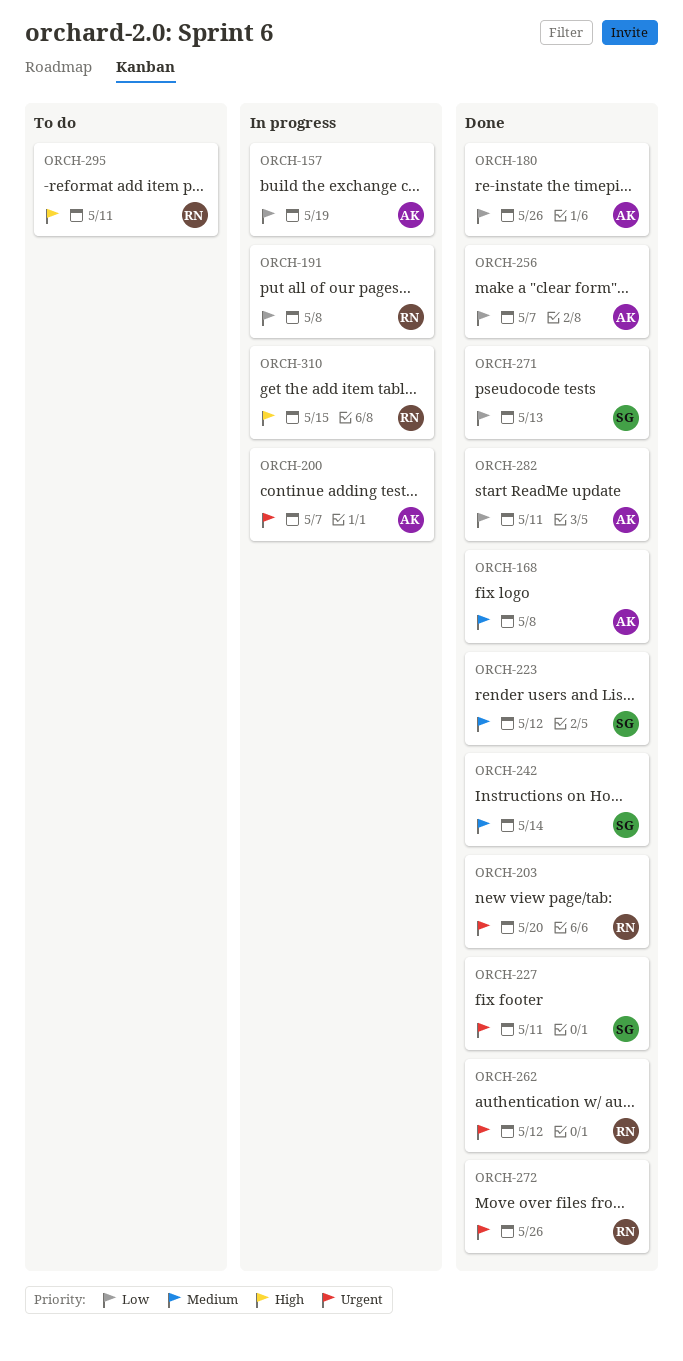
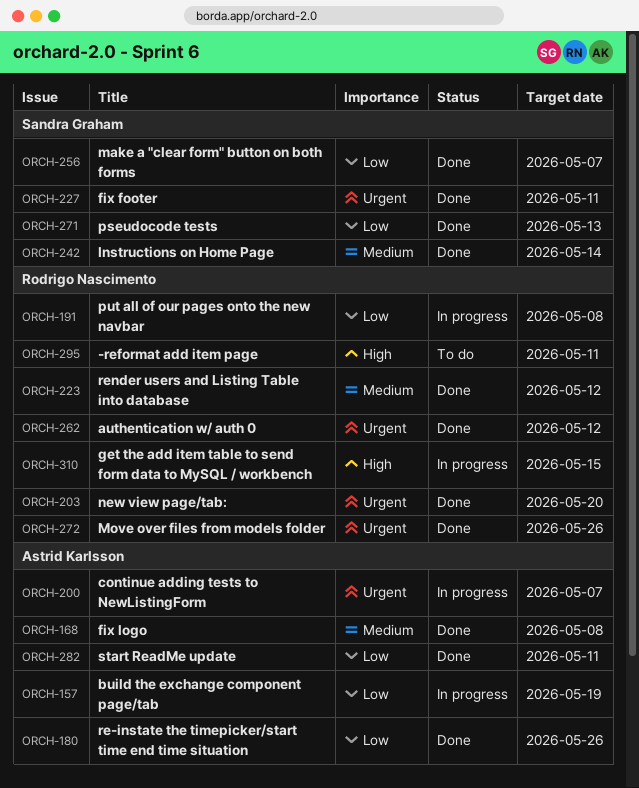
ORCH-223, owner: Sandra Graham -> Rodrigo Nascimento
ORCH-256, owner: Astrid Karlsson -> Sandra Graham

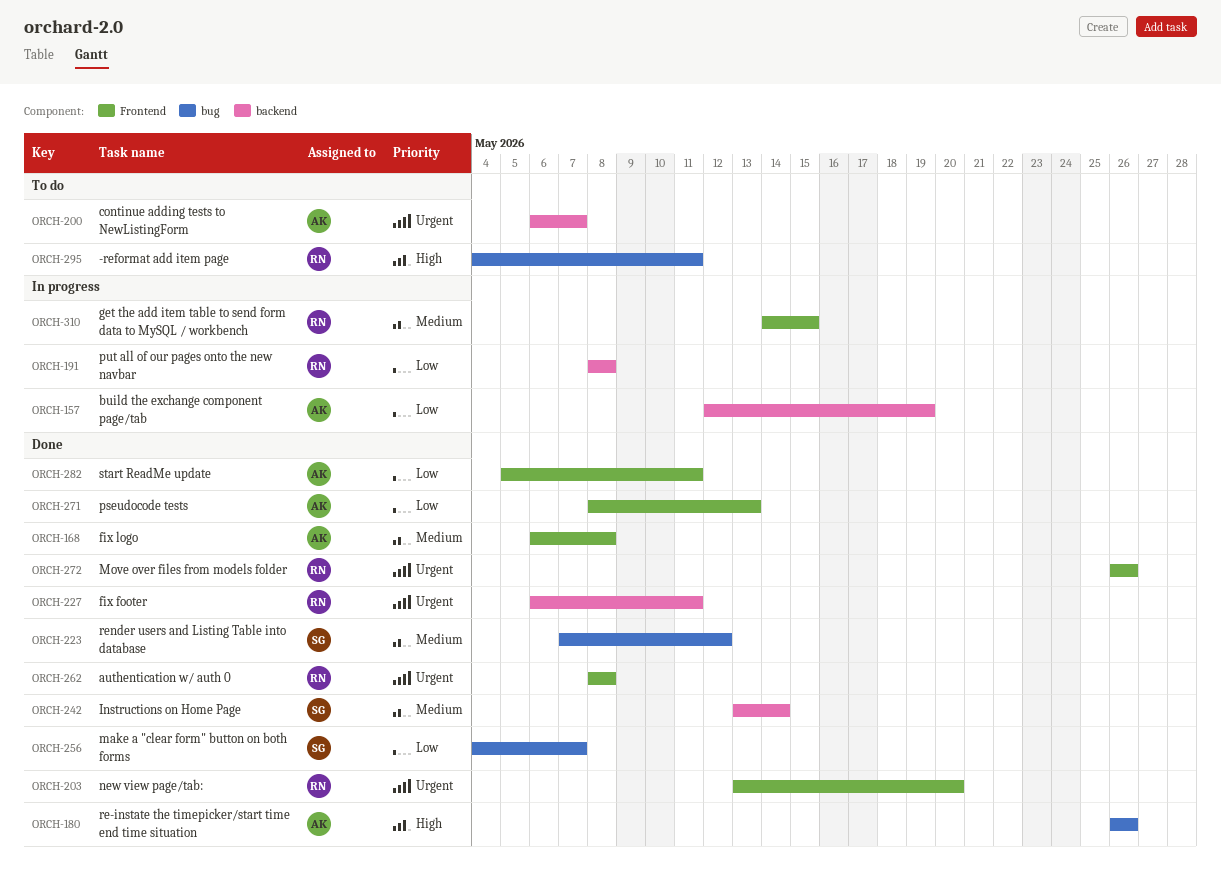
ORCH-180, priority: Low -> High
ORCH-200, status: In progress -> To do
ORCH-223, owner: Rodrigo Nascimento -> Sandra Graham
ORCH-227, owner: Sandra Graham -> Rodrigo Nascimento
ORCH-262, due: May 12 -> May 8
ORCH-271, owner: Sandra Graham -> Astrid Karlsson
ORCH-310, priority: High -> Medium

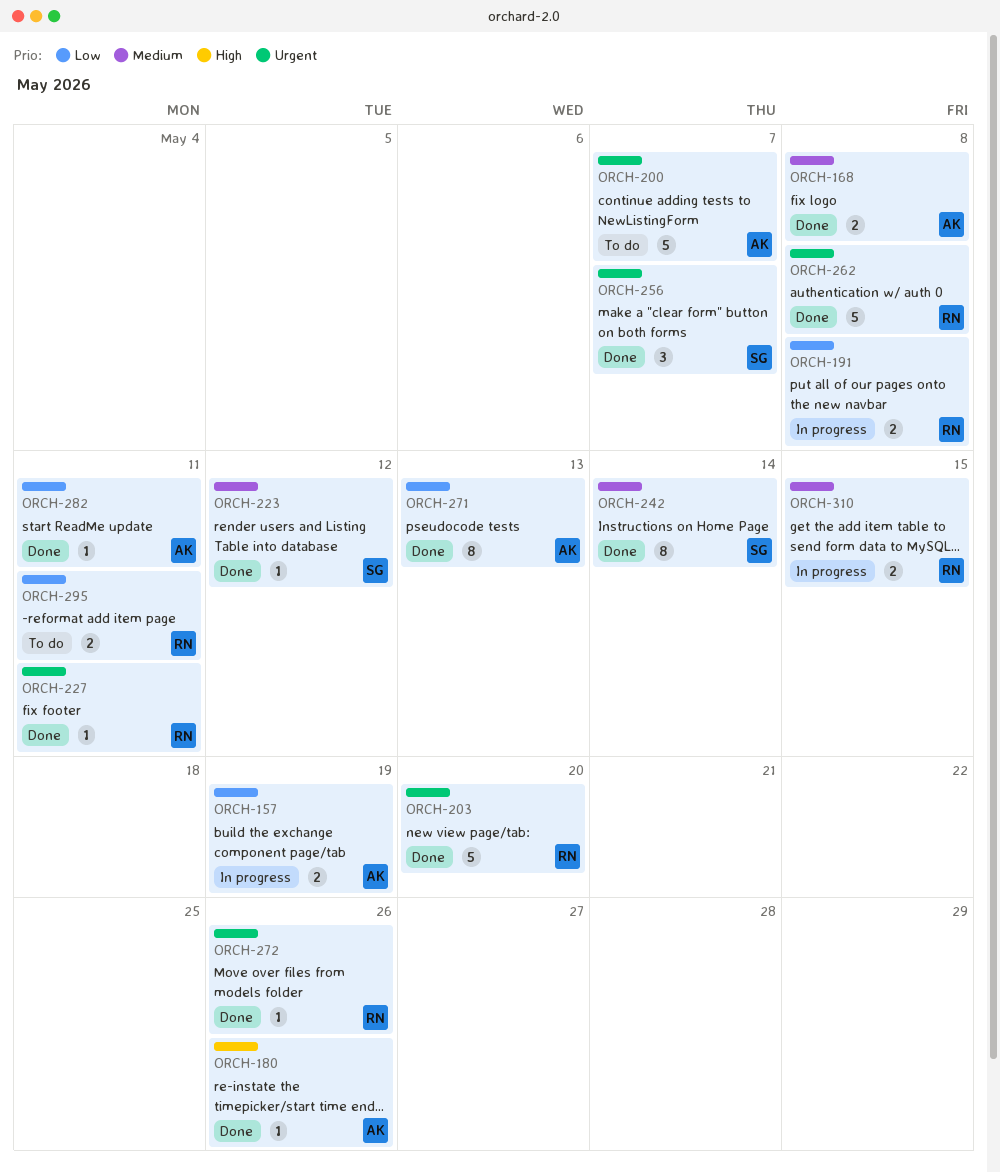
ORCH-256, priority: Low -> Urgent
ORCH-295, priority: High -> Low

